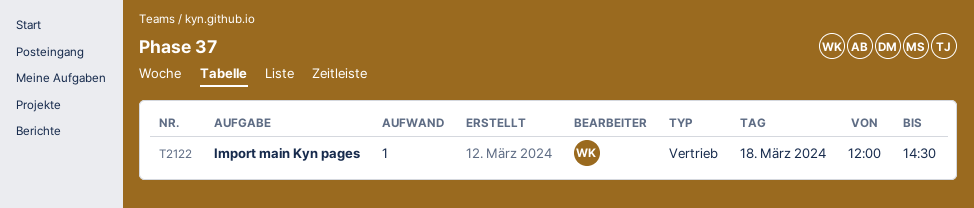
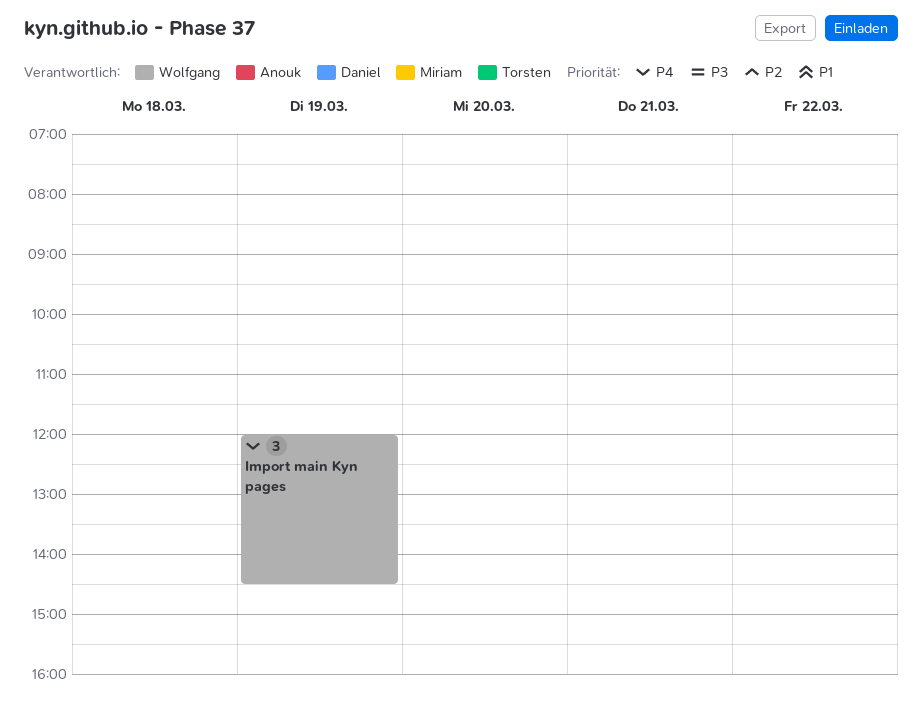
Import main Kyn pages, estimate: 1 -> 3
Import main Kyn pages, day: Mar 18 -> Mar 19

